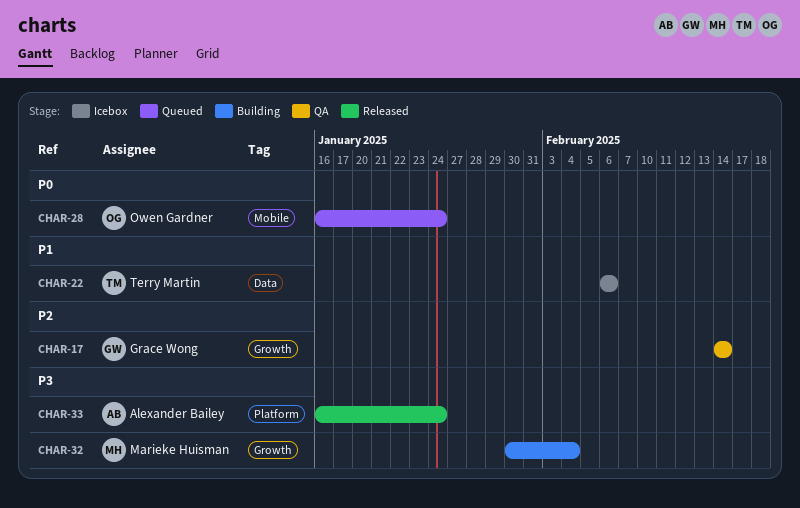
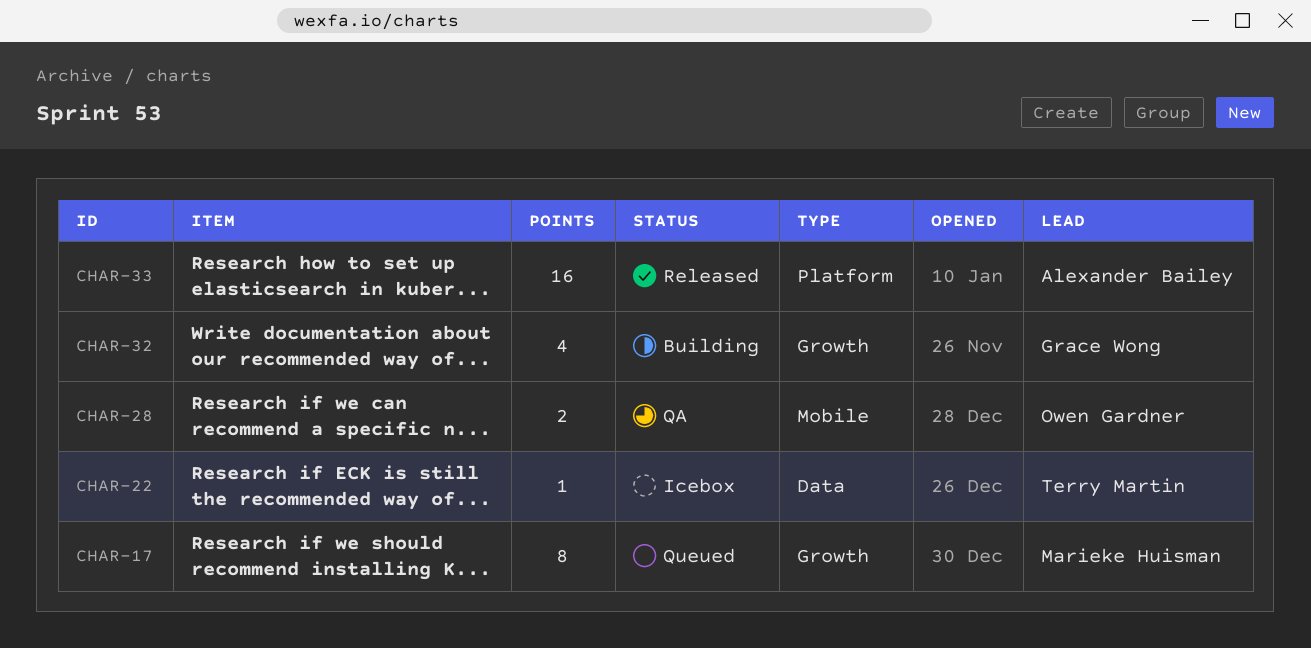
CHAR-17, status: QA -> Queued
CHAR-17, owner: Grace Wong -> Marieke Huisman
CHAR-28, status: Queued -> QA
CHAR-32, owner: Marieke Huisman -> Grace Wong

